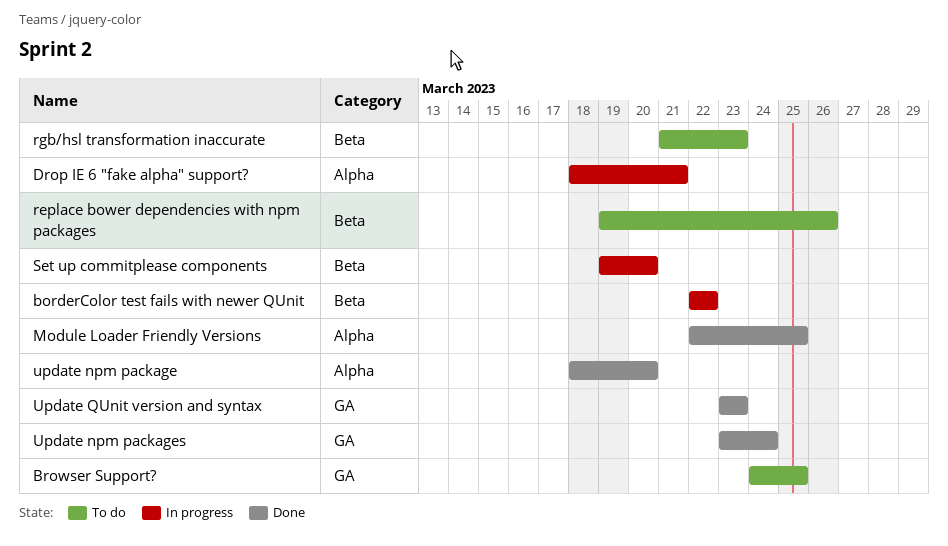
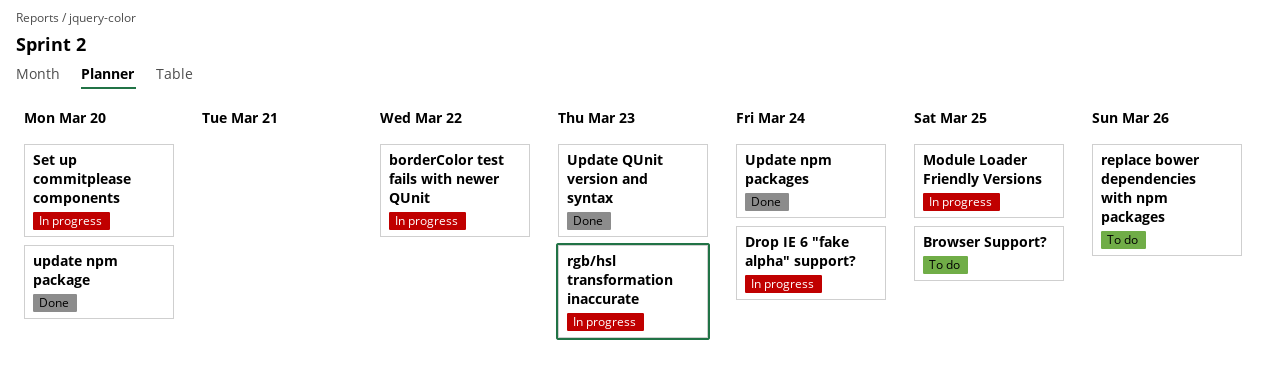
Drop IE 6 "fake alpha" support?, due: Mar 21 -> Mar 24
Module Loader Friendly Versions, status: Done -> In progress
rgb/hsl transformation inaccurate, status: To do -> In progress

